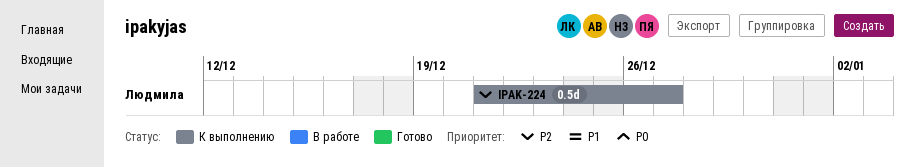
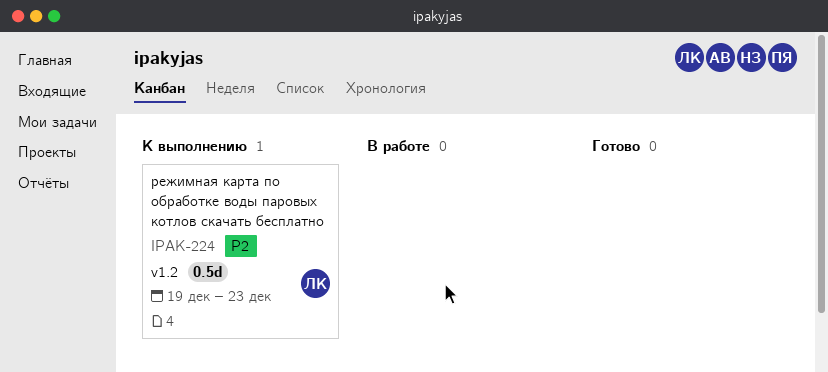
IPAK-224, start: Dec 21 -> Dec 19
IPAK-224, due: Dec 27 -> Dec 23

